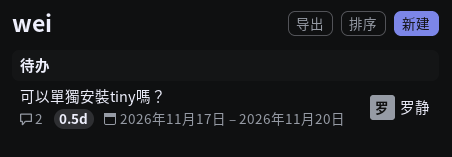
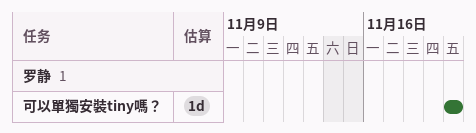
可以單獨安裝tiny嗎？, estimate: 0.5d -> 1d
可以單獨安裝tiny嗎？, start: Nov 17 -> Nov 20

